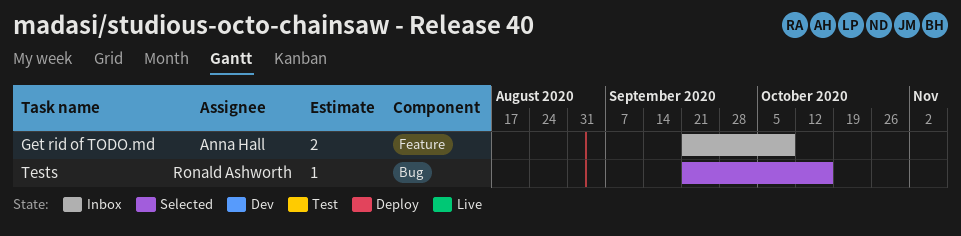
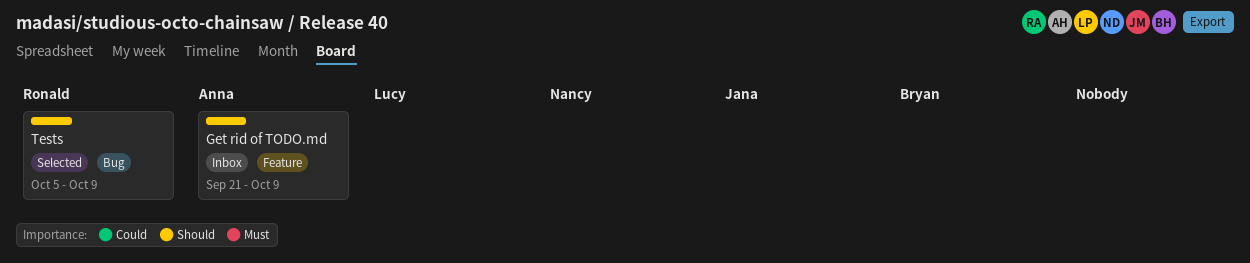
Tests, start: Sep 21 -> Oct 5
Tests, due: Oct 16 -> Oct 9

